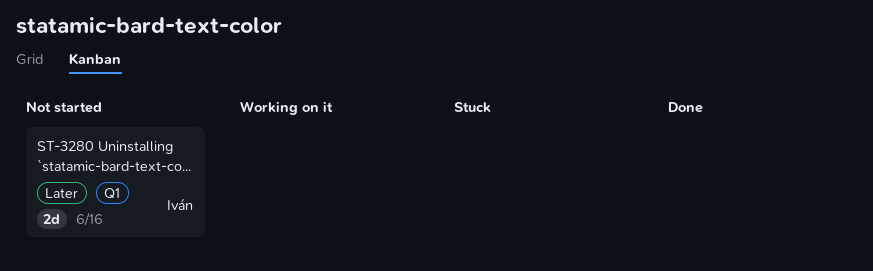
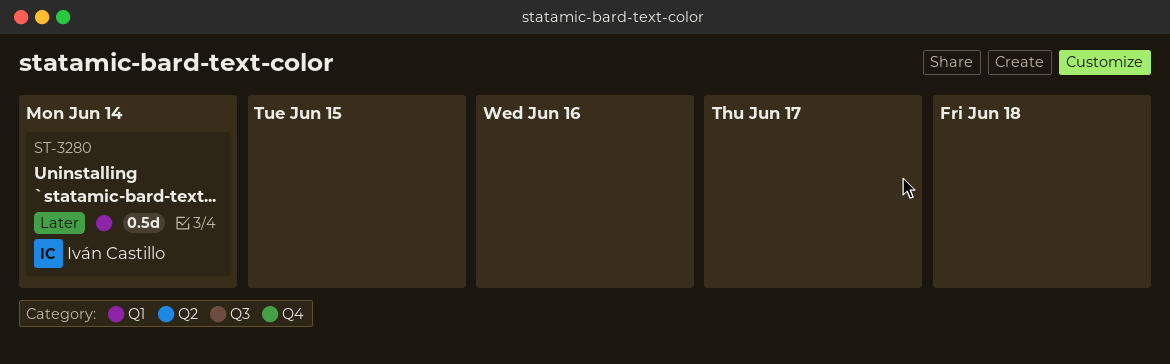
ST-3280, estimate: 2d -> 0.5d
ST-3280, due: Jun 16 -> Jun 14

